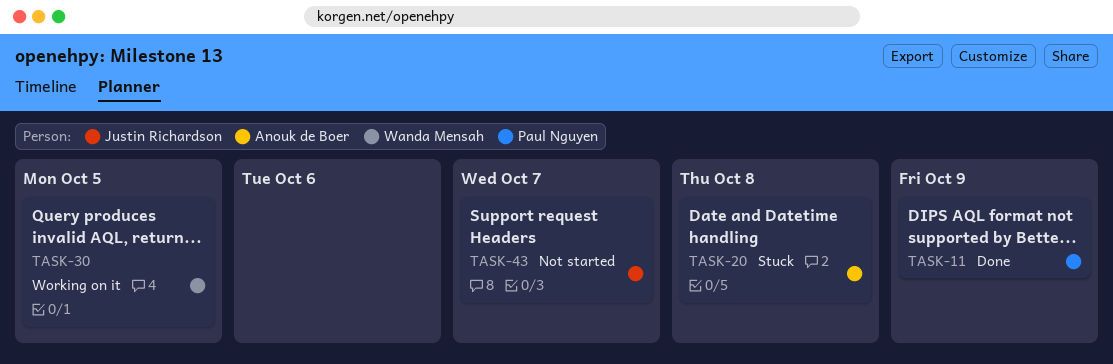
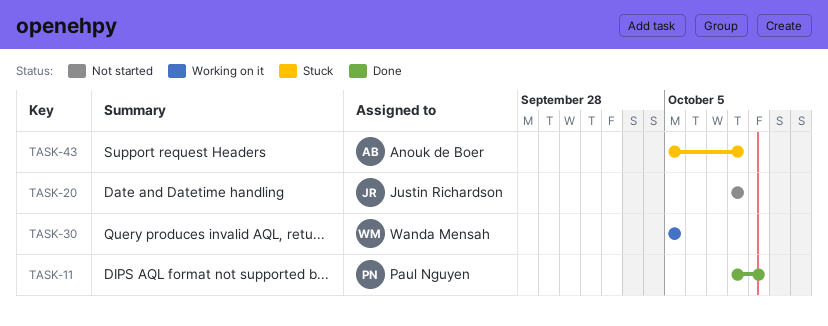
TASK-20, status: Stuck -> Not started
TASK-20, owner: Anouk de Boer -> Justin Richardson
TASK-43, status: Not started -> Stuck
TASK-43, owner: Justin Richardson -> Anouk de Boer
TASK-43, due: Oct 7 -> Oct 8

